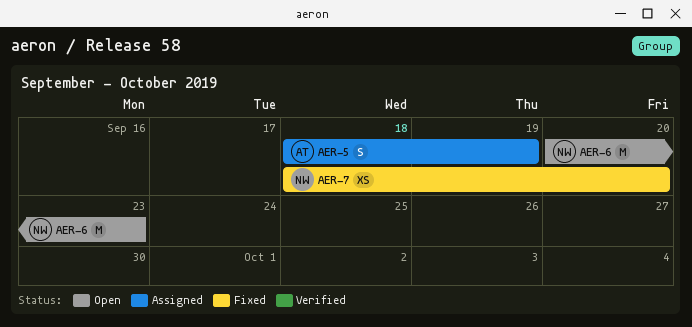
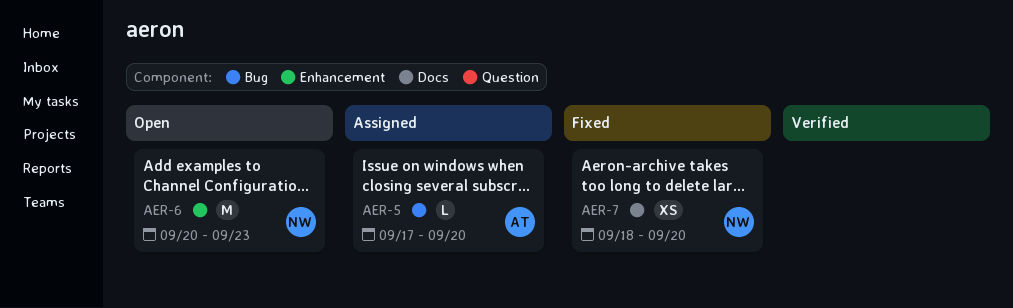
AER-5, estimate: S -> L
AER-5, start: Sep 18 -> Sep 17
AER-5, due: Sep 19 -> Sep 20

